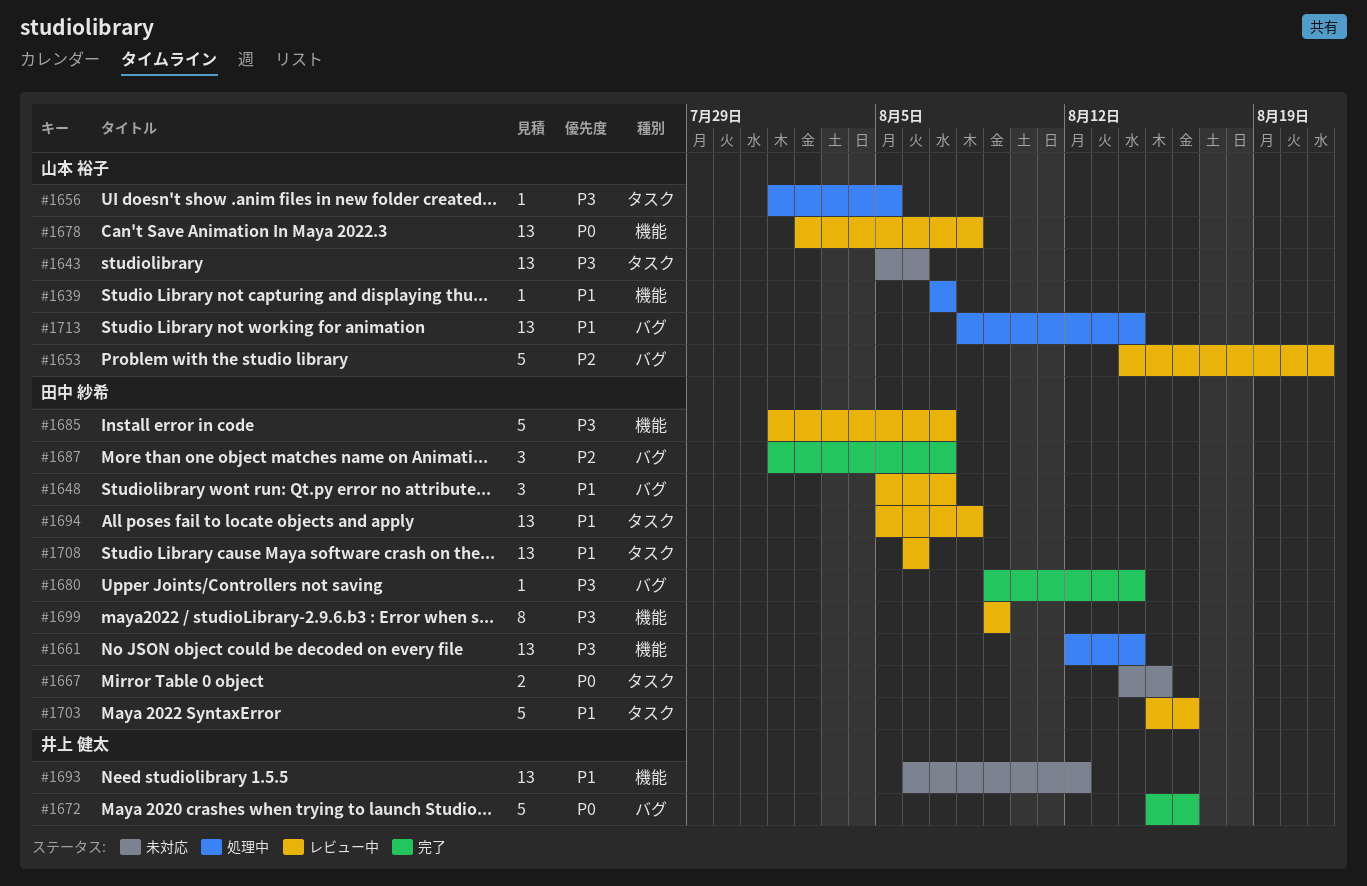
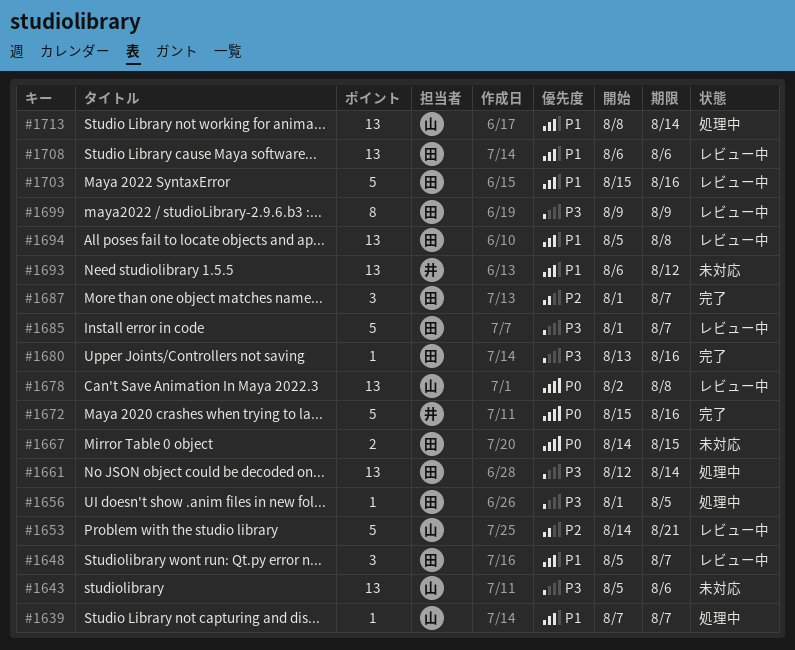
#1656, owner: 山本 裕子 -> 田中 紗希
#1680, start: Aug 9 -> Aug 13
#1680, due: Aug 14 -> Aug 16

